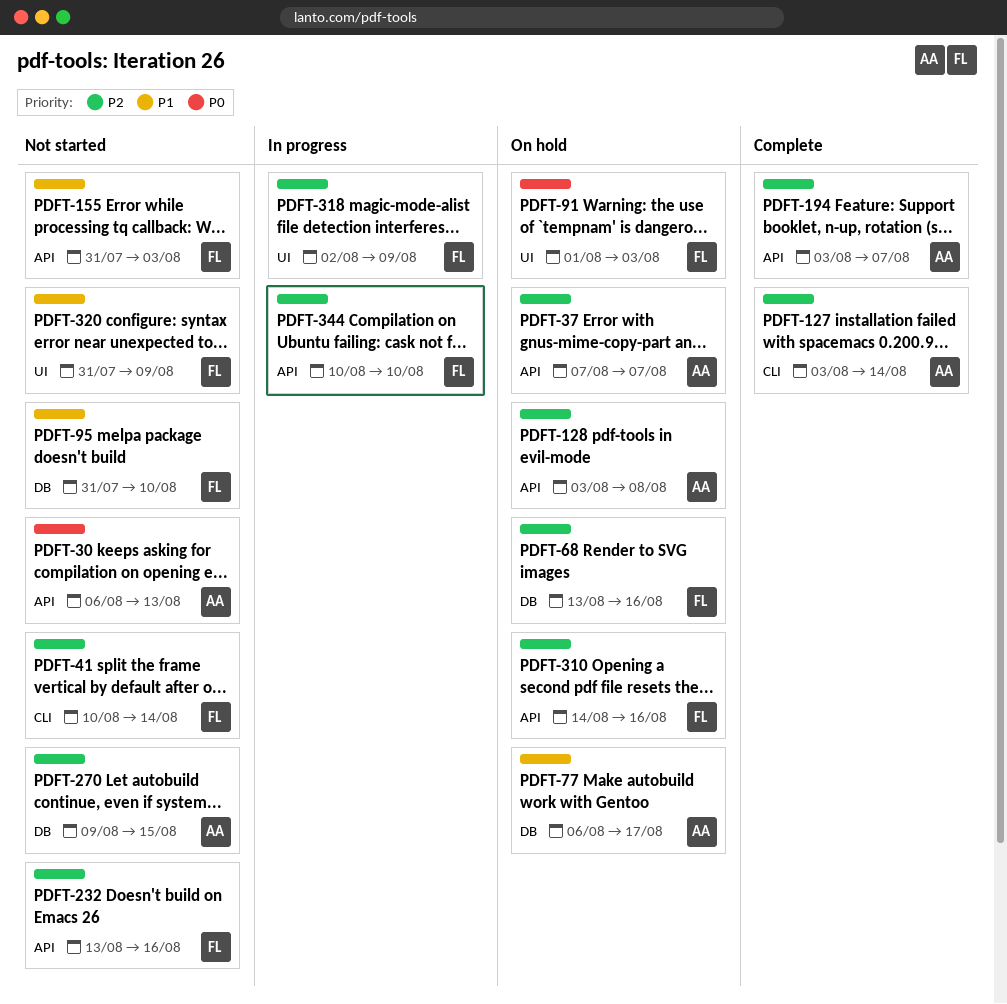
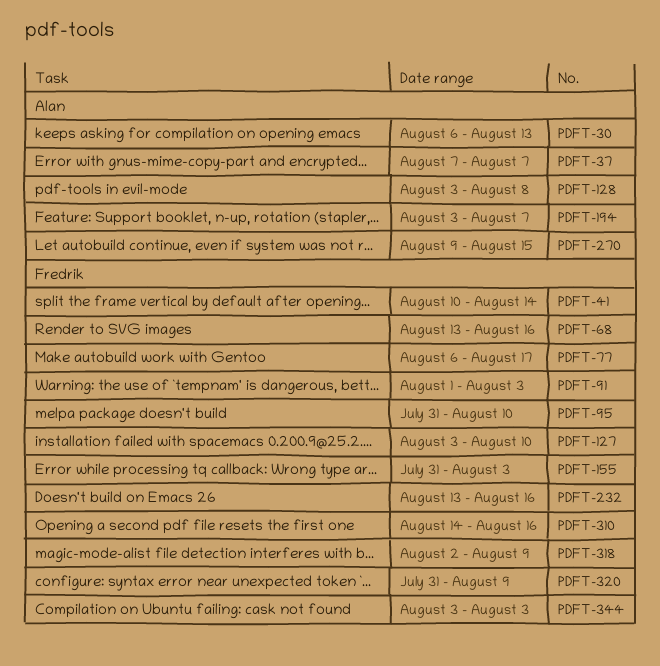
PDFT-77, owner: Alan -> Fredrik
PDFT-127, owner: Alan -> Fredrik
PDFT-127, due: Aug 14 -> Aug 10
PDFT-344, start: Aug 10 -> Aug 3
PDFT-344, due: Aug 10 -> Aug 3

